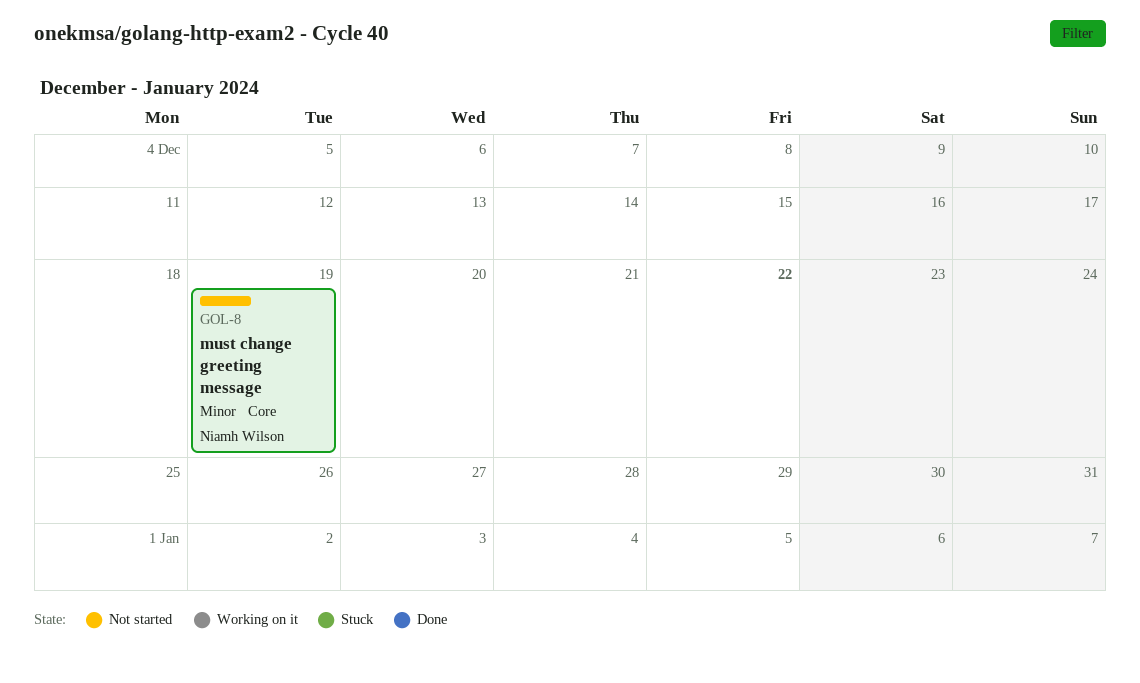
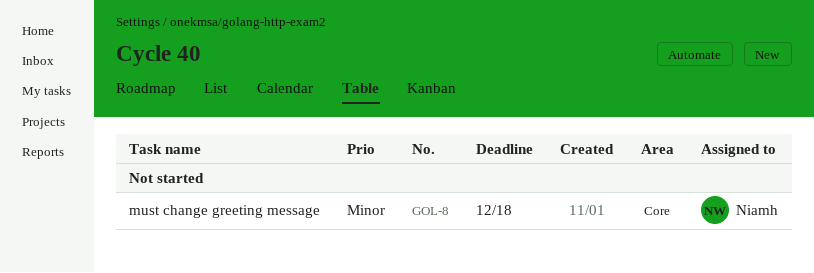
GOL-8, due: Dec 19 -> Dec 18

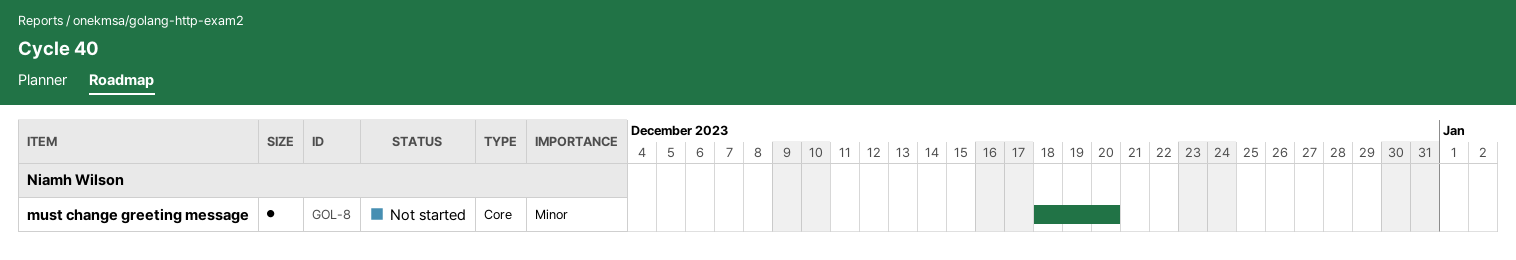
GOL-8, due: Dec 18 -> Dec 20

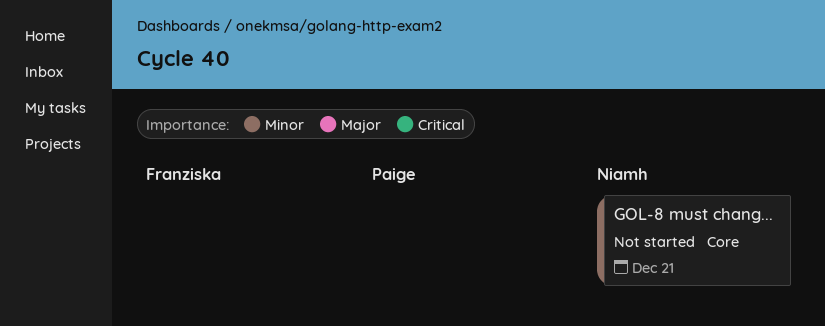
GOL-8, due: Dec 20 -> Dec 21

